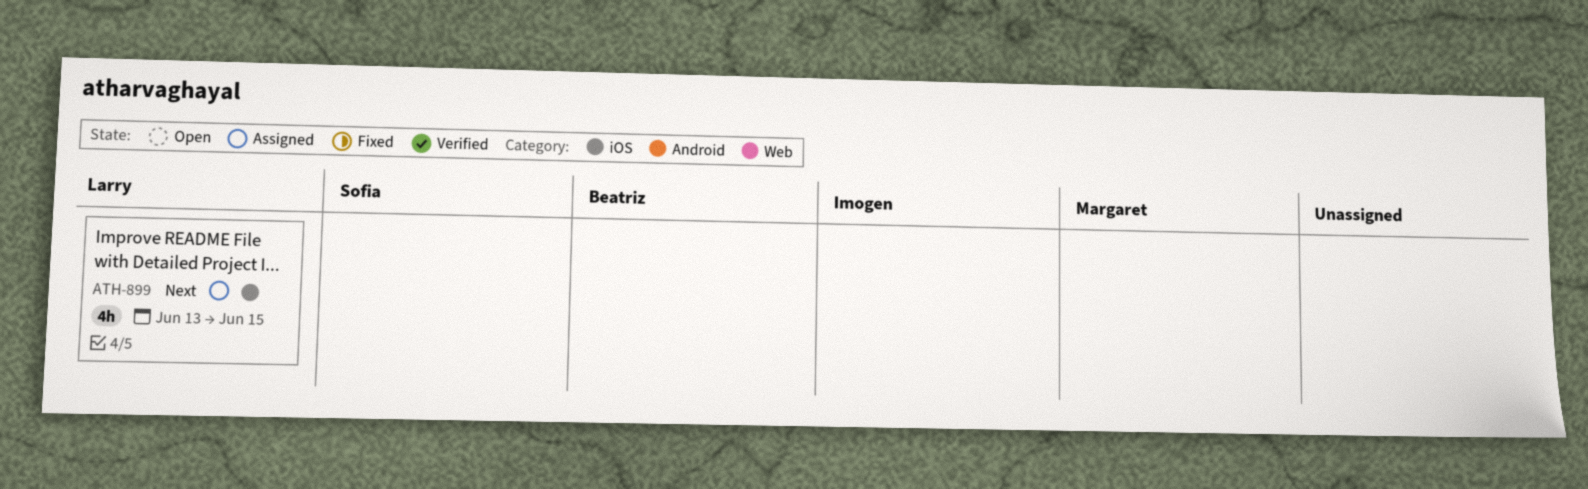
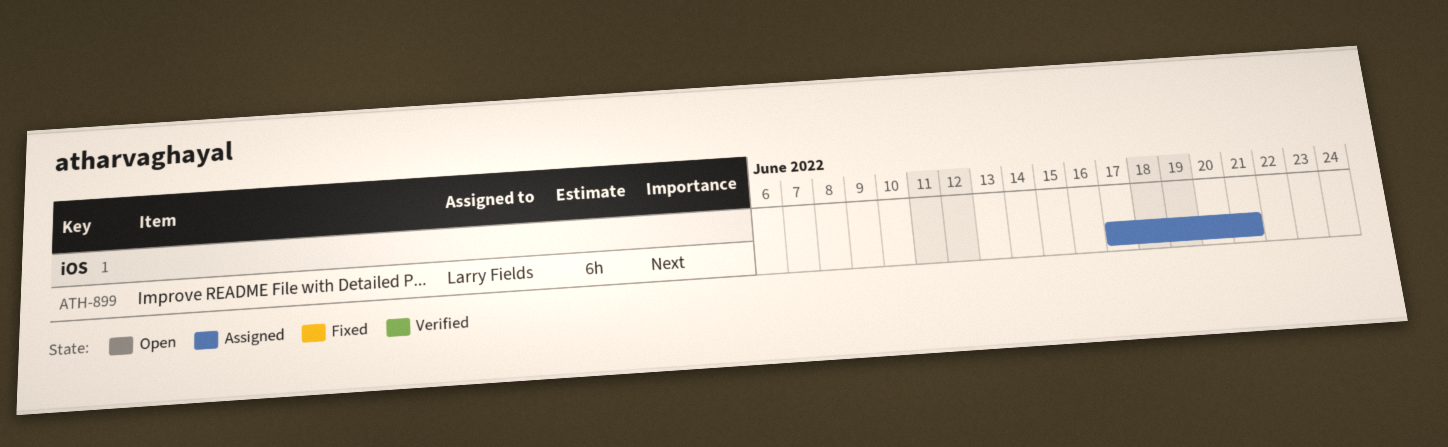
ATH-899, estimate: 4h -> 6h
ATH-899, start: Jun 13 -> Jun 17
ATH-899, due: Jun 15 -> Jun 21

